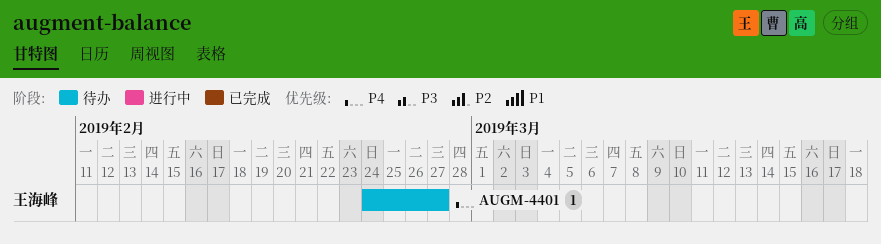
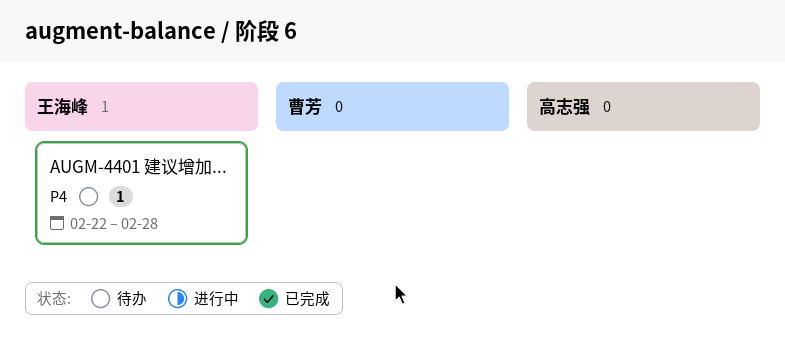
AUGM-4401, start: Feb 24 -> Feb 22
AUGM-4401, due: Feb 27 -> Feb 28

